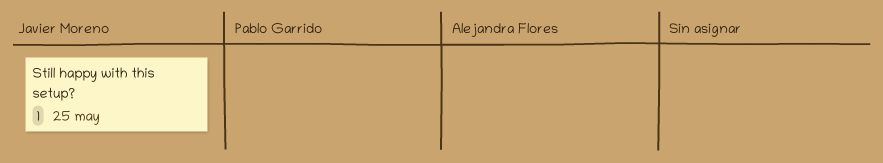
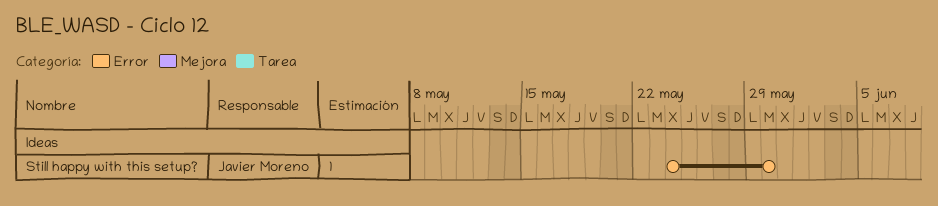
Still happy with this setup?, due: May 25 -> May 30

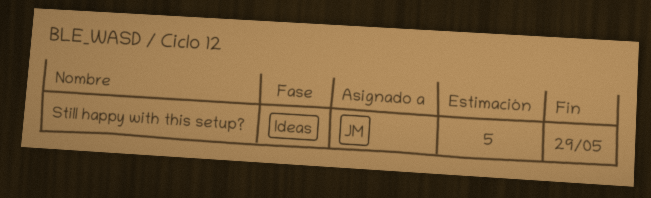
Still happy with this setup?, estimate: 1 -> 5
Still happy with this setup?, due: May 30 -> May 29

